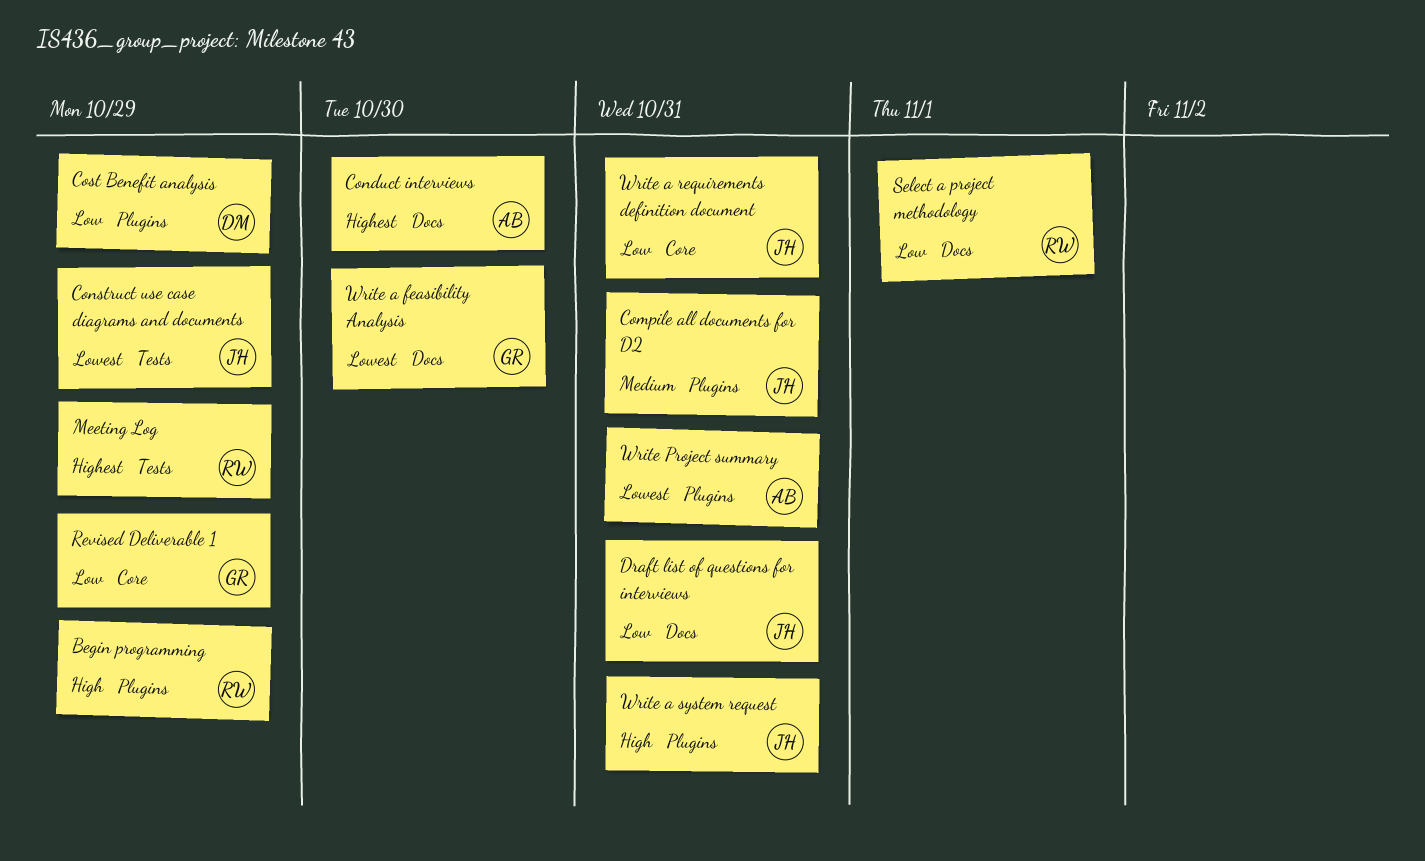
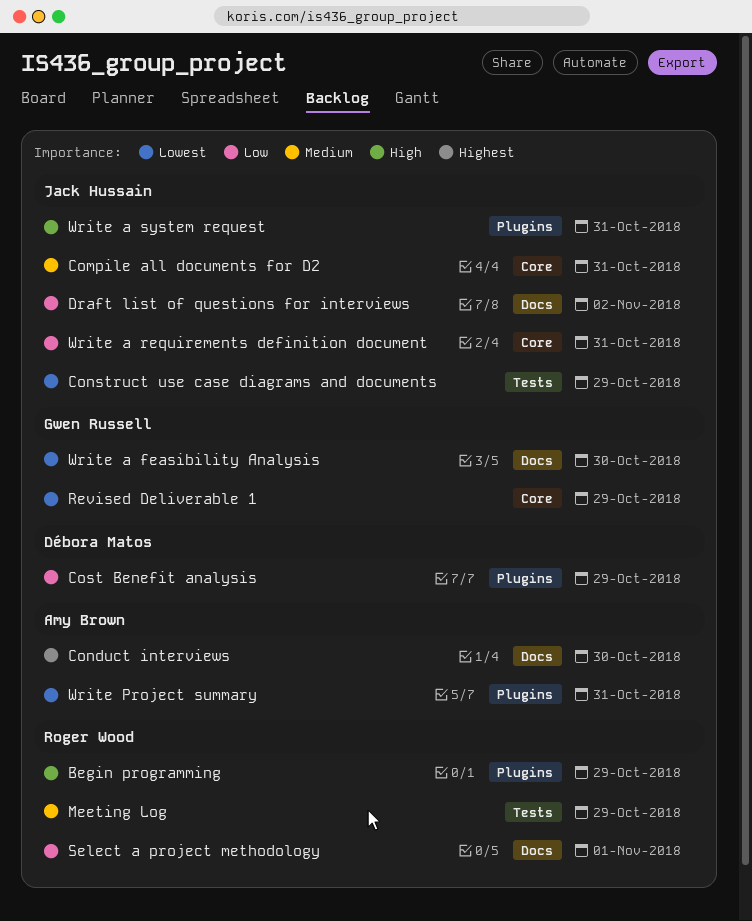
Compile all documents for D2, label: Plugins -> Core
Draft list of questions for interviews, due: Oct 31 -> Nov 2
Meeting Log, priority: Highest -> Medium
Revised Deliverable 1, priority: Low -> Lowest

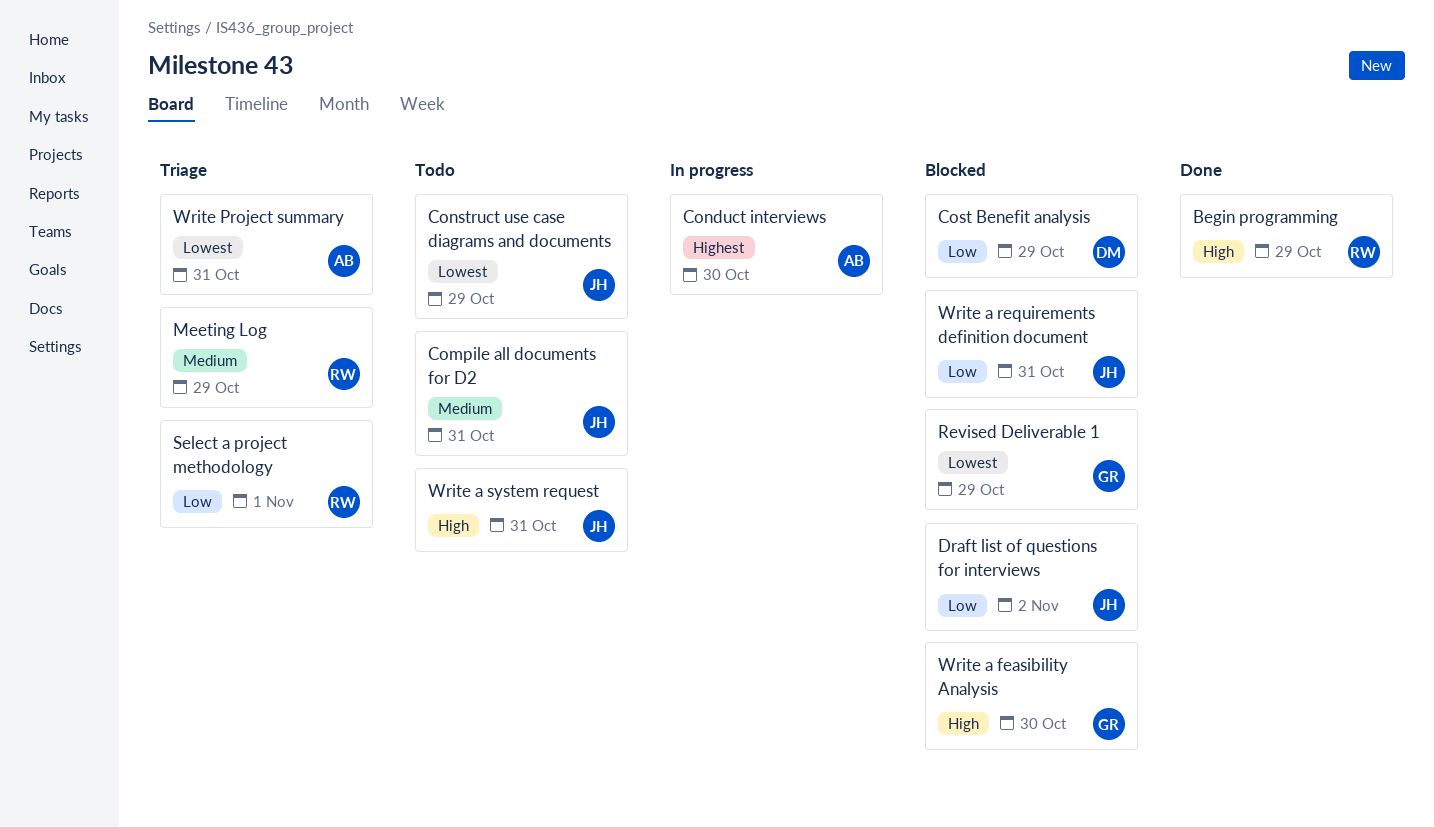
Write a feasibility Analysis, priority: Lowest -> High

